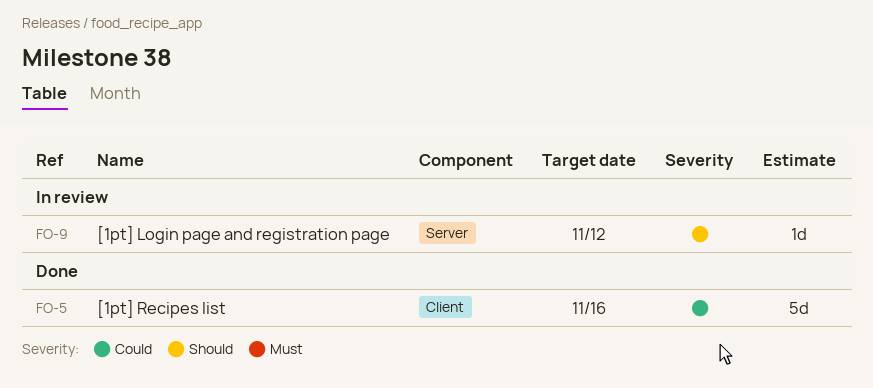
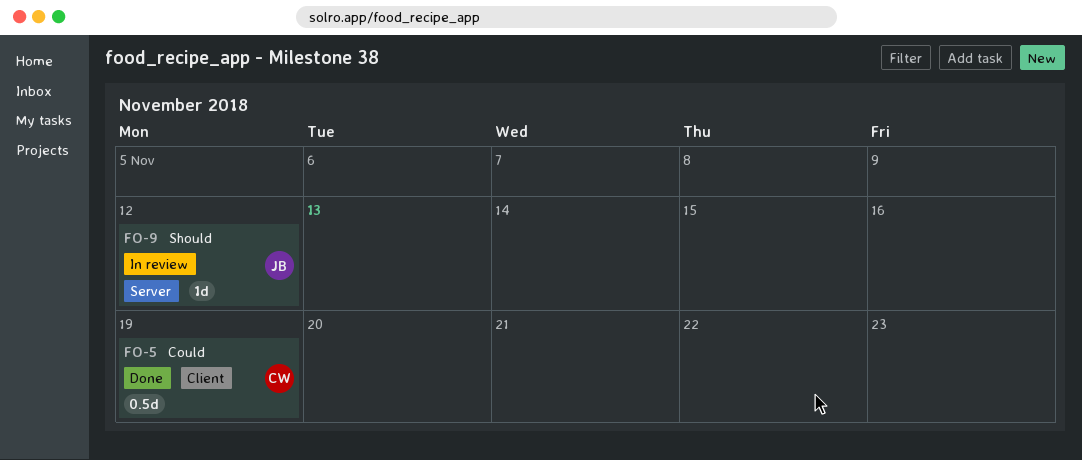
FO-5, estimate: 5d -> 0.5d
FO-5, due: Nov 16 -> Nov 19

